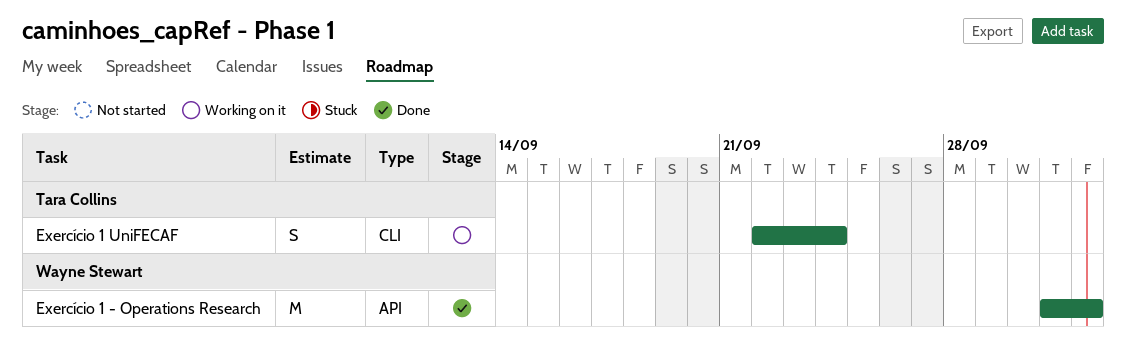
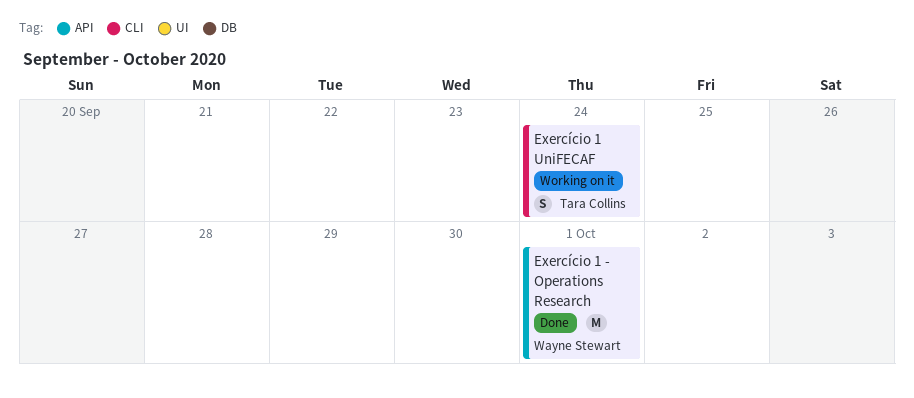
Exercício 1 - Operations Research, due: Oct 2 -> Oct 1

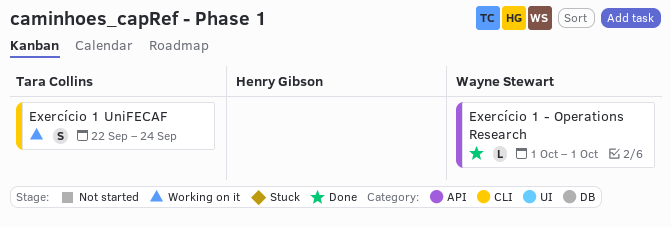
Exercício 1 - Operations Research, estimate: M -> L

